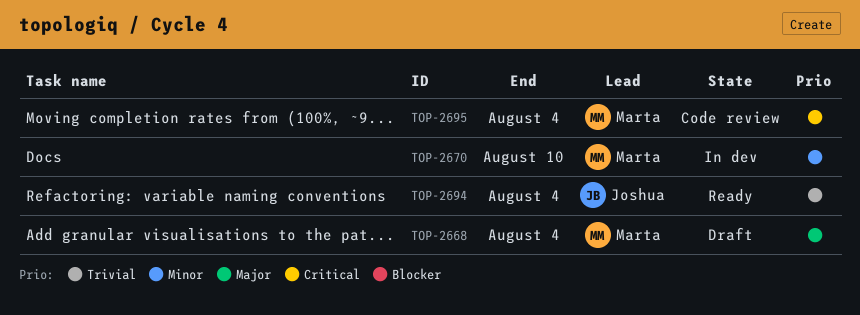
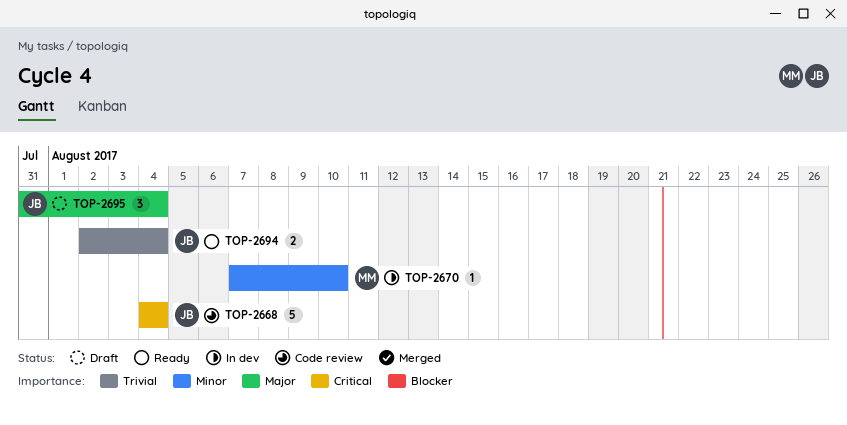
TOP-2668, status: Draft -> Code review
TOP-2668, owner: Marta -> Joshua
TOP-2668, priority: Major -> Critical
TOP-2695, status: Code review -> Draft
TOP-2695, owner: Marta -> Joshua
TOP-2695, priority: Critical -> Major

